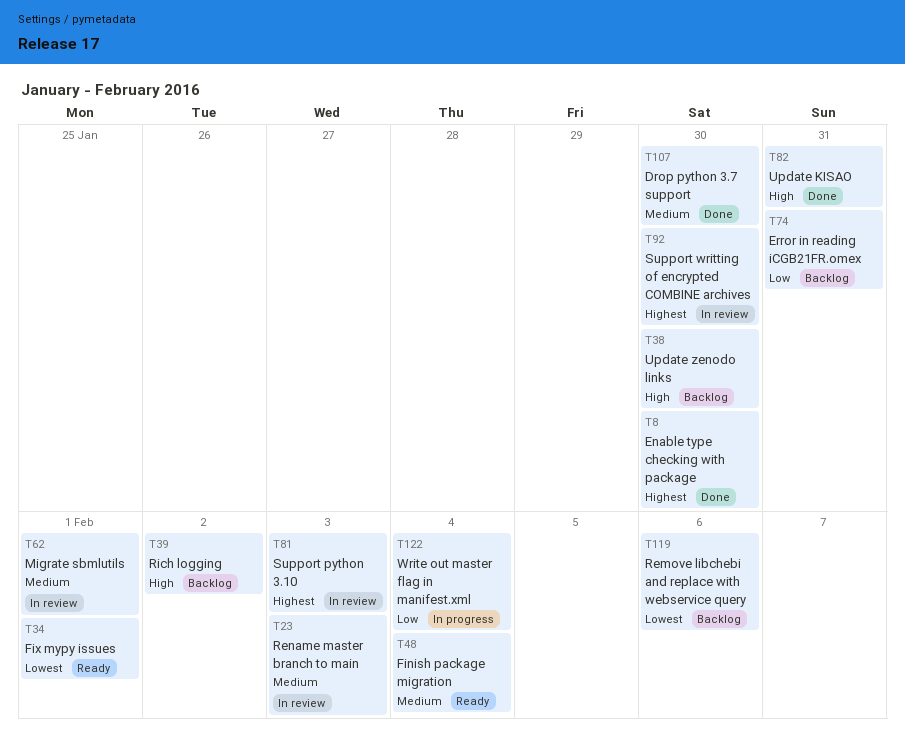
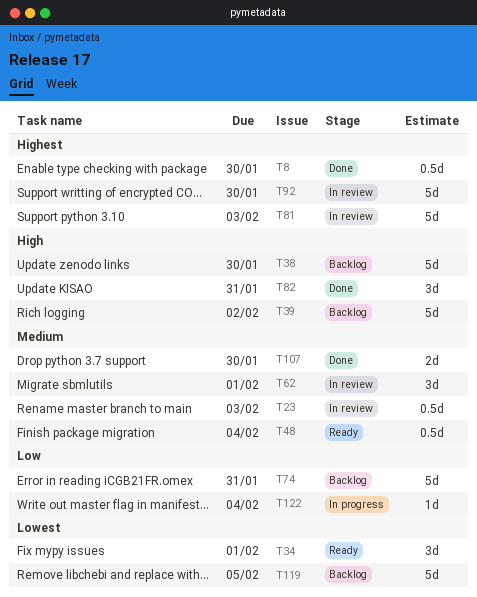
T119, due: Feb 6 -> Feb 5

